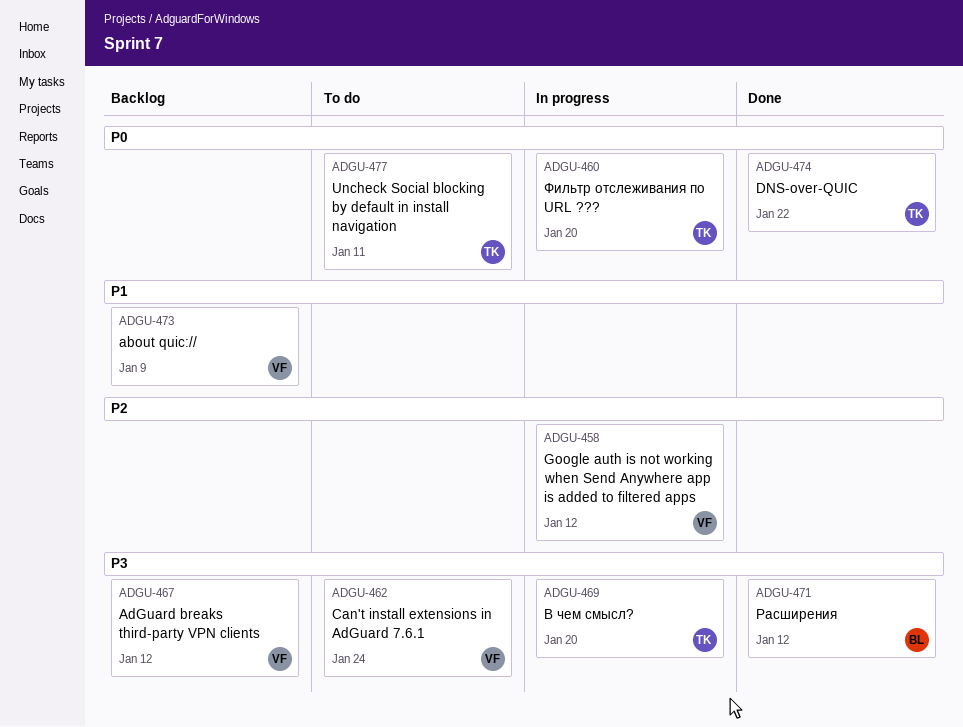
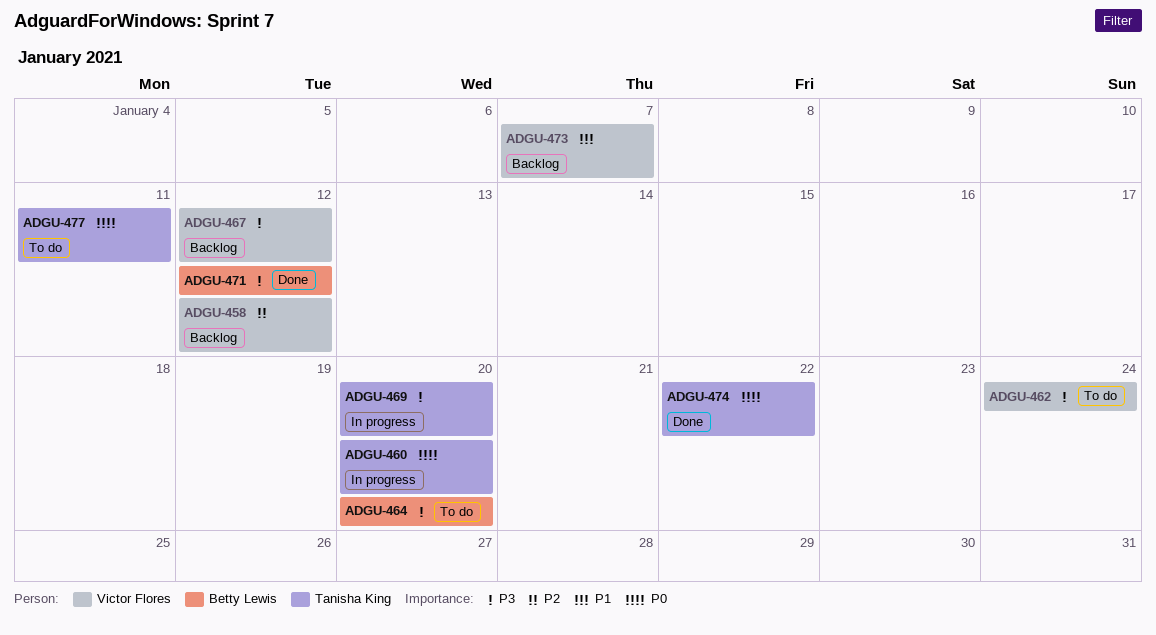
ADGU-458, status: In progress -> Backlog
ADGU-464: none -> present
ADGU-473, due: Jan 9 -> Jan 7

